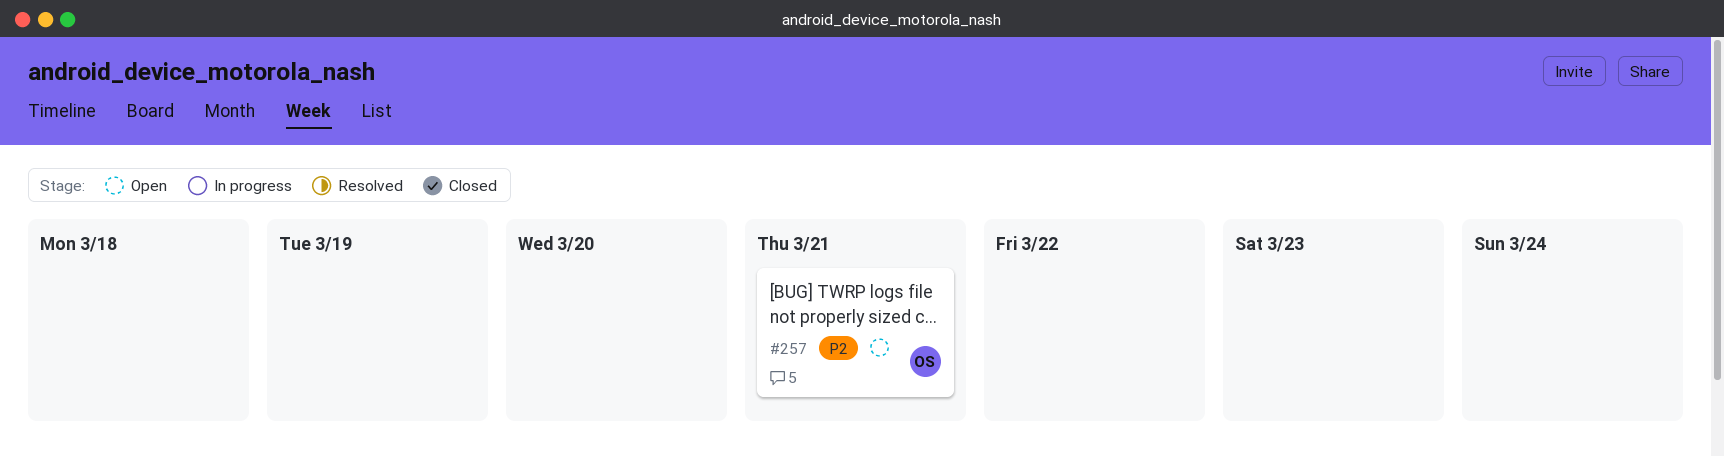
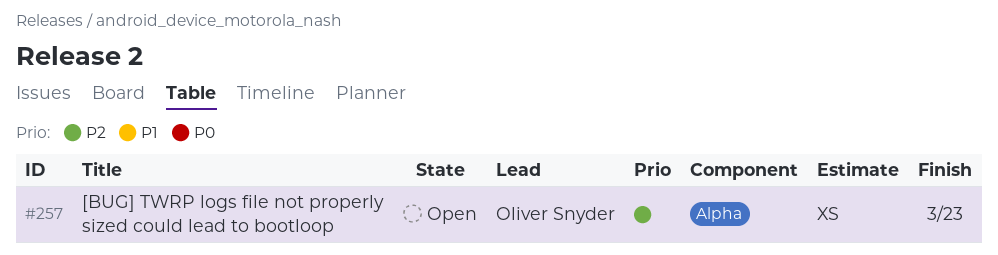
#257, due: Mar 21 -> Mar 23

